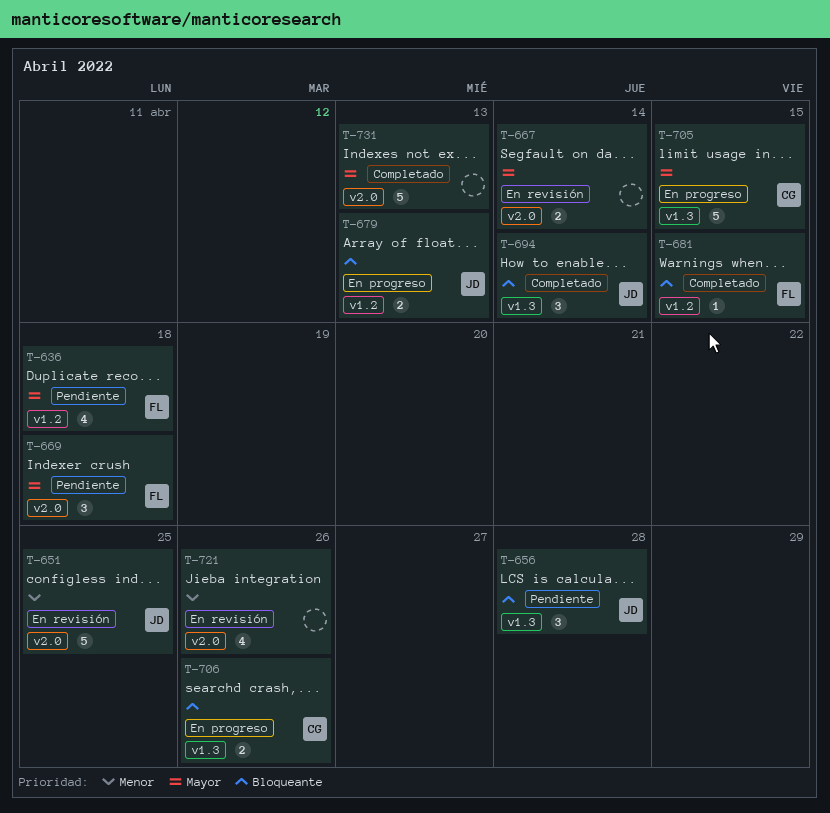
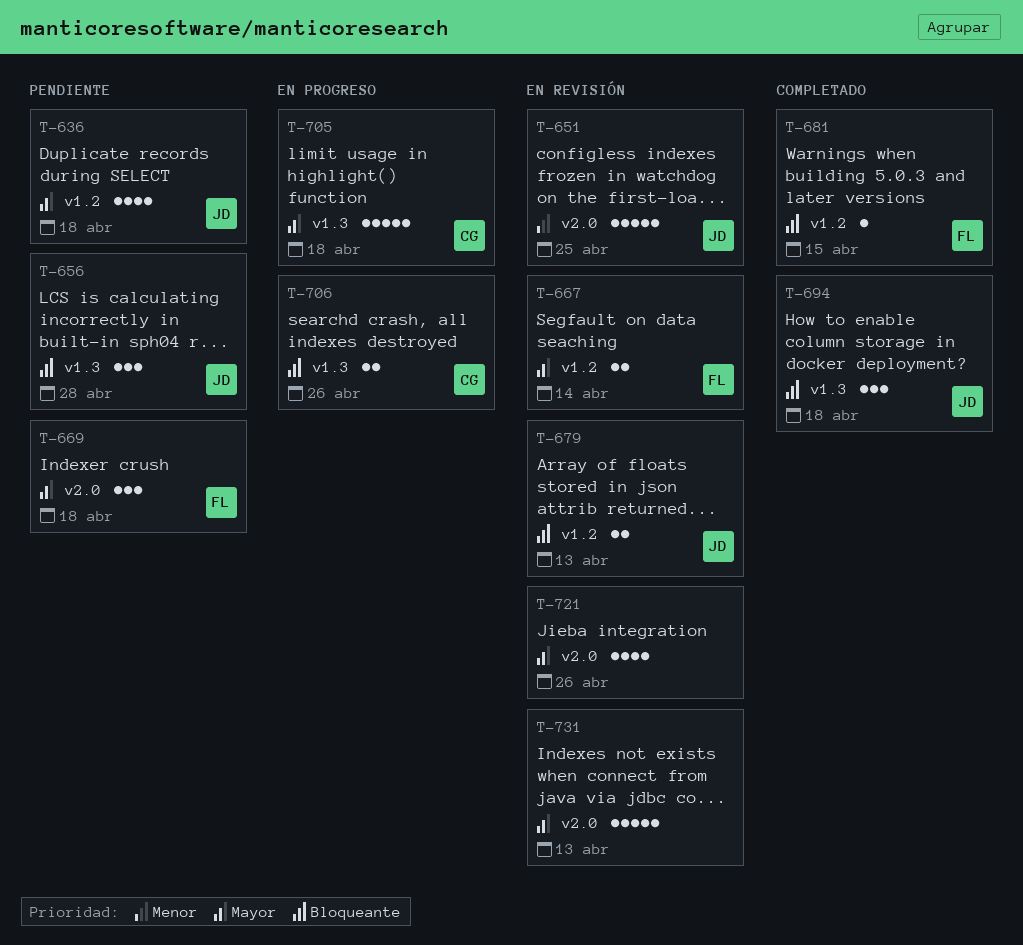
T-636, owner: FL -> JD
T-667, owner: none -> FL
T-667, label: v2.0 -> v1.2
T-679, status: En progreso -> En revisión
T-694, due: Apr 14 -> Apr 18
T-705, due: Apr 15 -> Apr 18
T-721, priority: Menor -> Mayor
T-731, status: Completado -> En revisión

